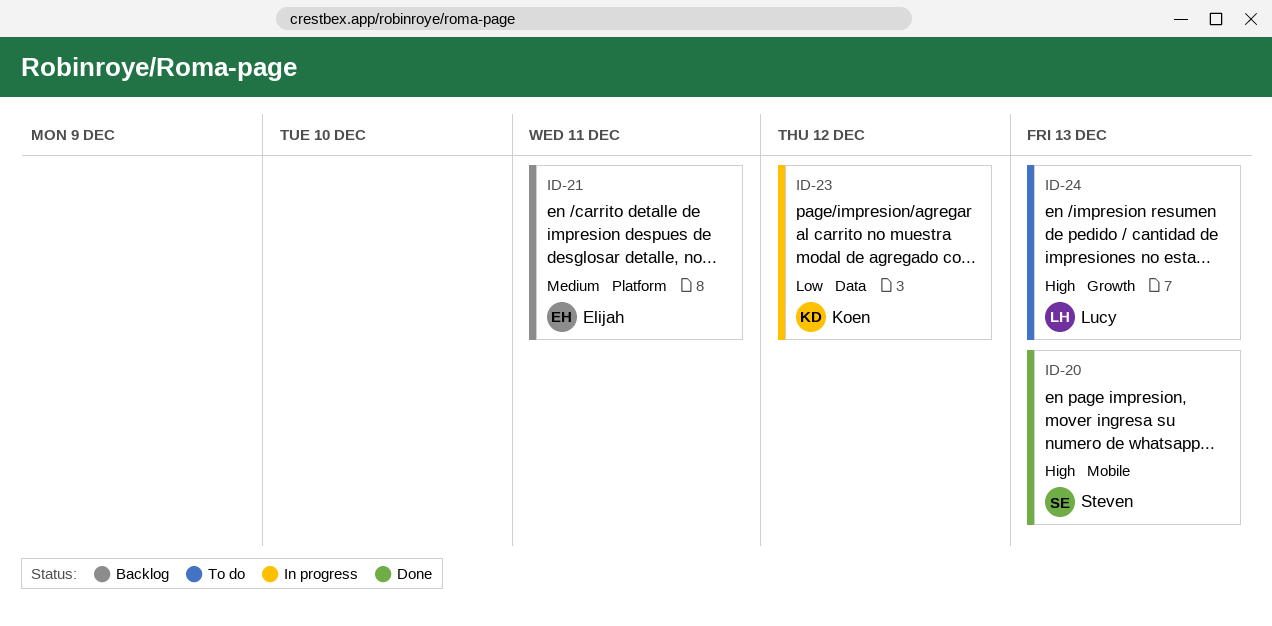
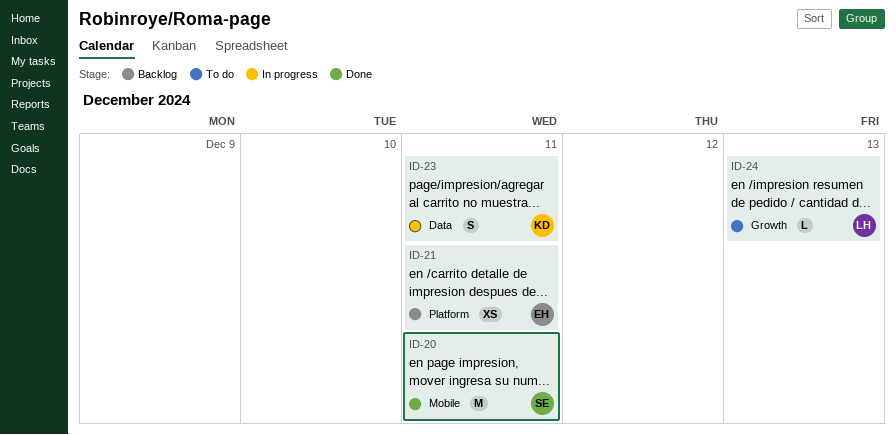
ID-20, due: Dec 13 -> Dec 11
ID-23, due: Dec 12 -> Dec 11

